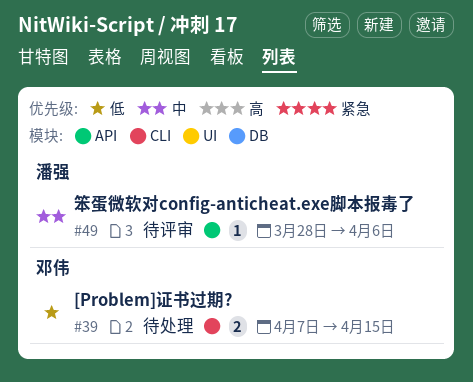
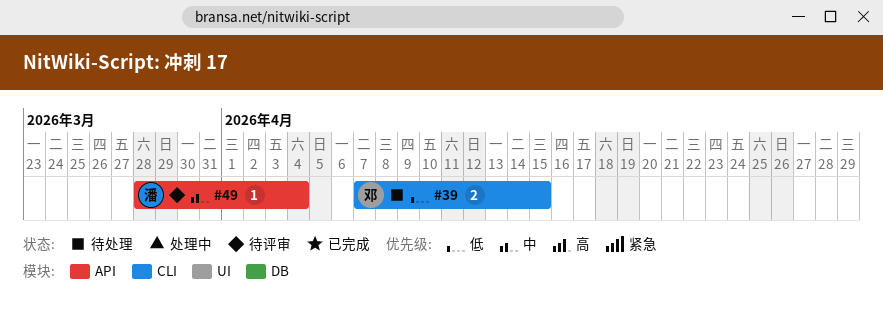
#49, due: Apr 6 -> Apr 4

